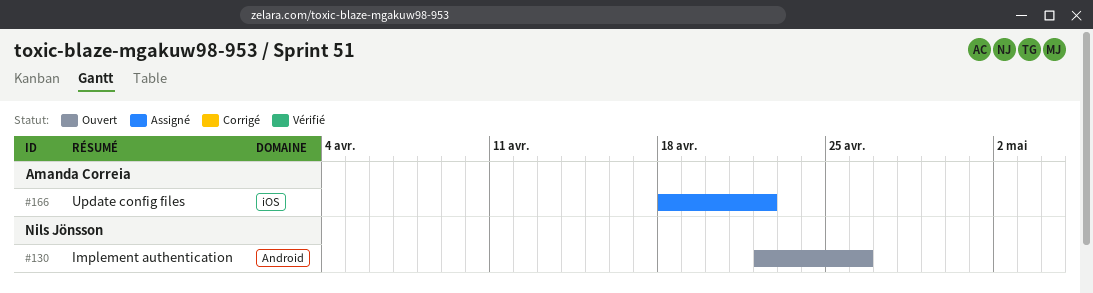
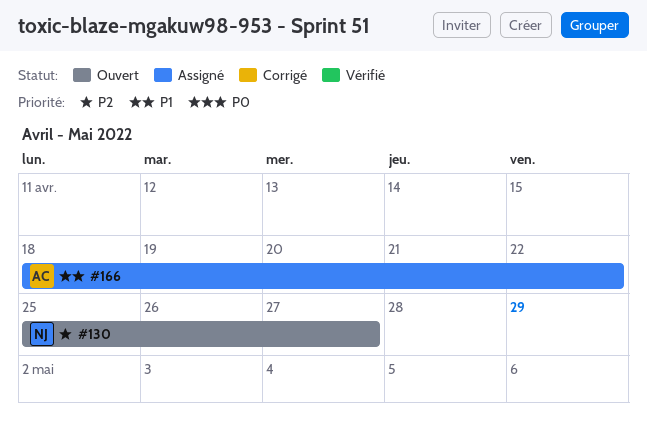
#130, start: Apr 22 -> Apr 25
#130, due: Apr 26 -> Apr 27

